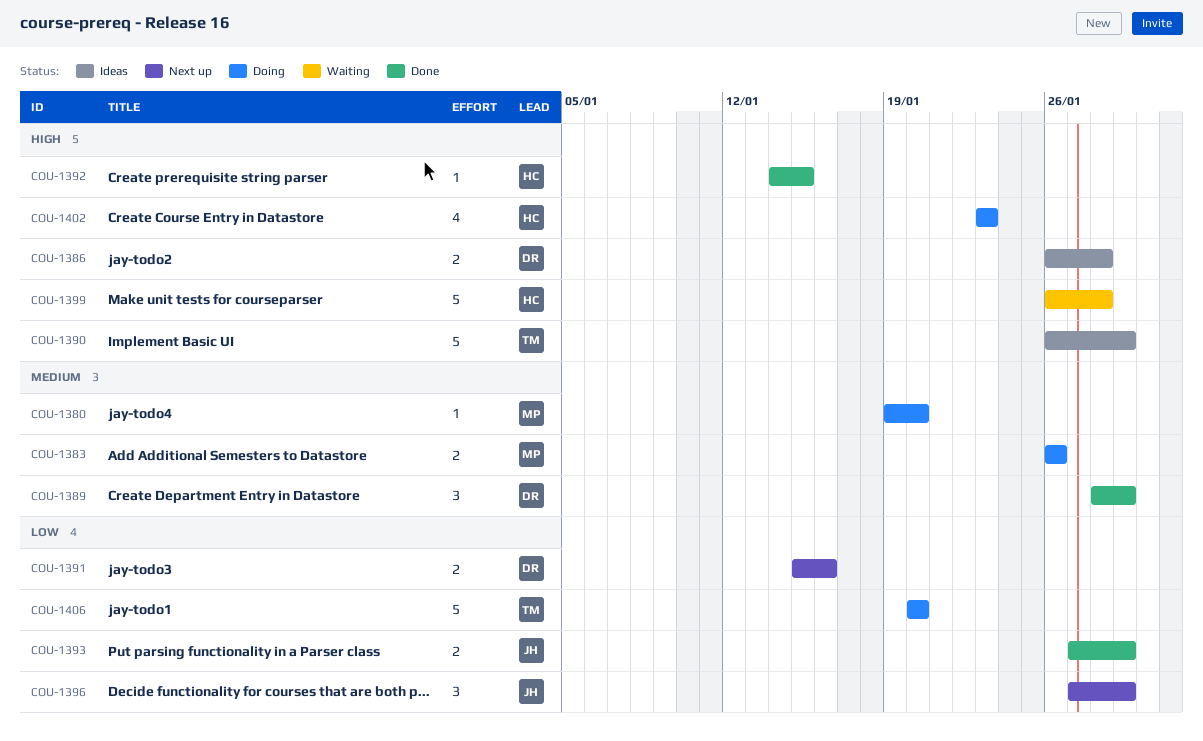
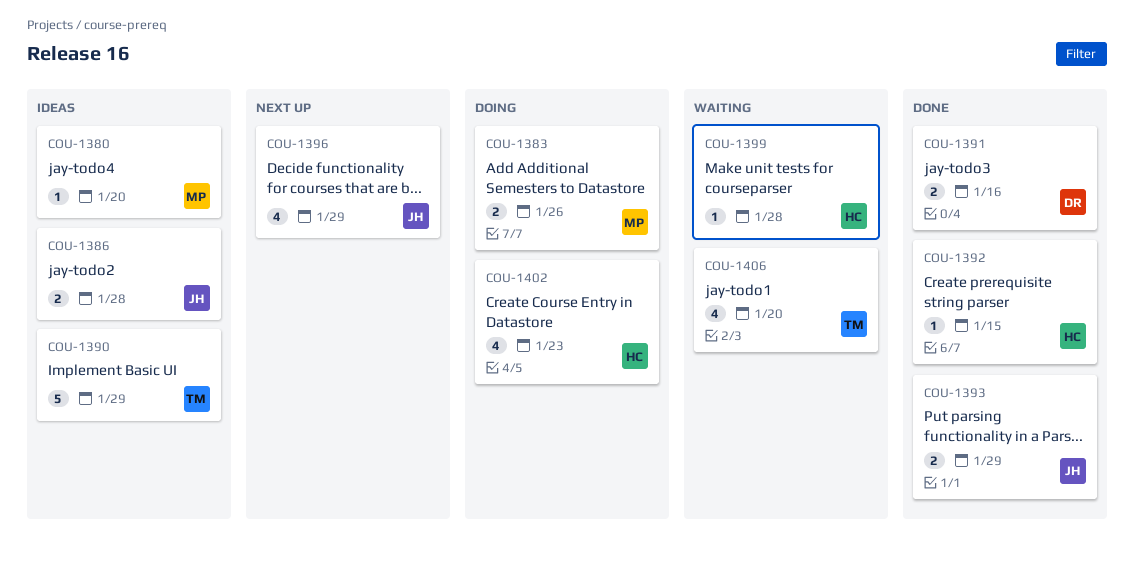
COU-1380, status: Doing -> Ideas
COU-1386, owner: DR -> JH
COU-1389: present -> none
COU-1391, status: Next up -> Done
COU-1396, estimate: 3 -> 4
COU-1399, estimate: 5 -> 1
COU-1406, status: Doing -> Waiting
COU-1406, estimate: 5 -> 4

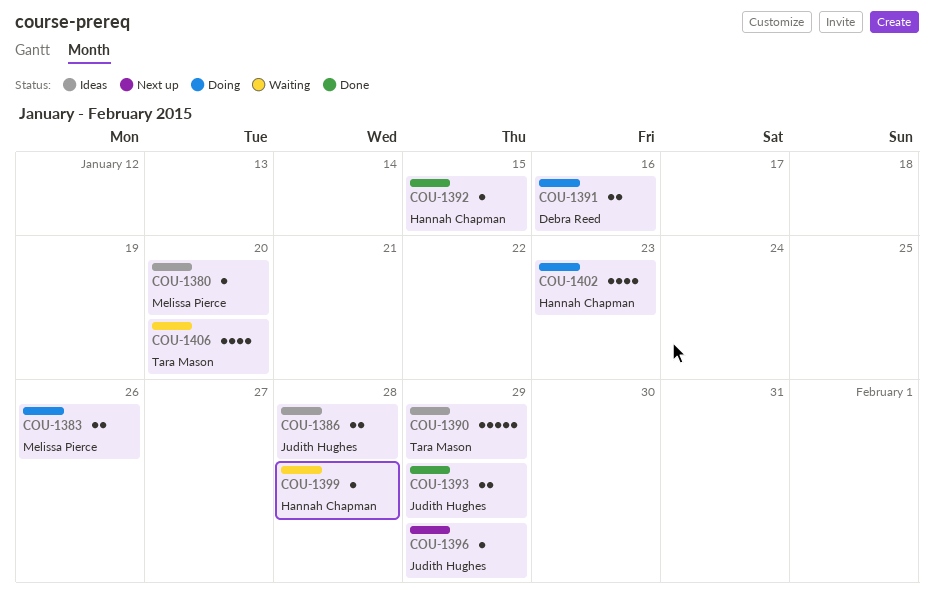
COU-1391, status: Done -> Doing
COU-1396, estimate: 4 -> 1

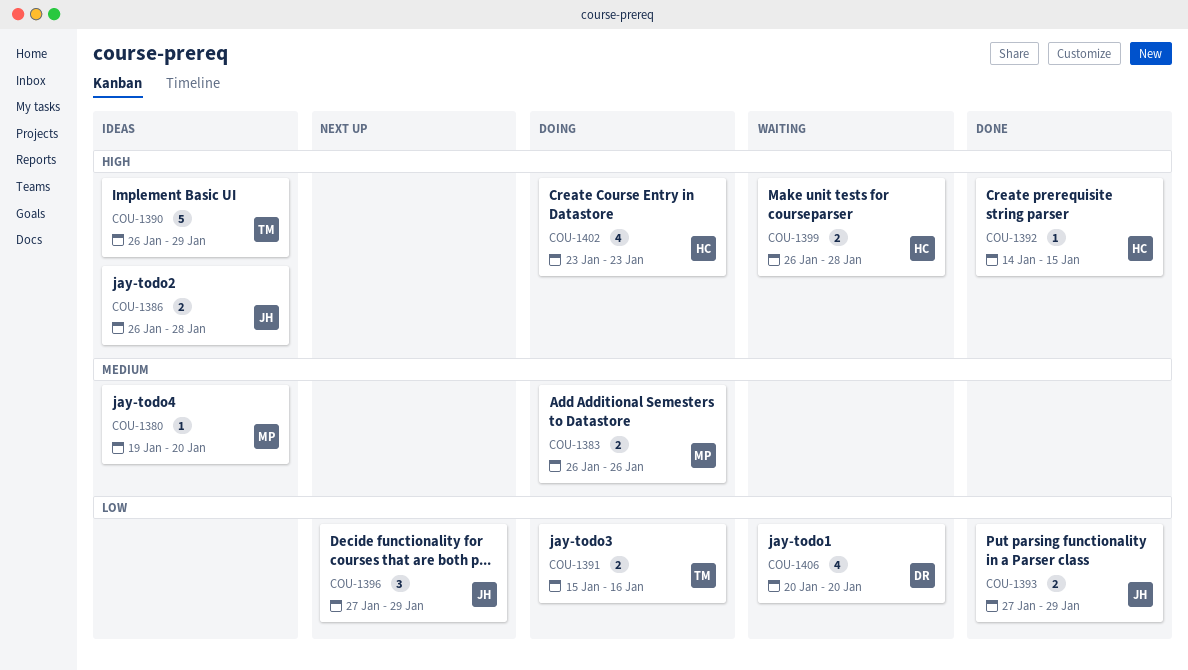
COU-1391, owner: Debra Reed -> Tara Mason
COU-1396, estimate: 1 -> 3
COU-1399, estimate: 1 -> 2
COU-1406, owner: Tara Mason -> Debra Reed

